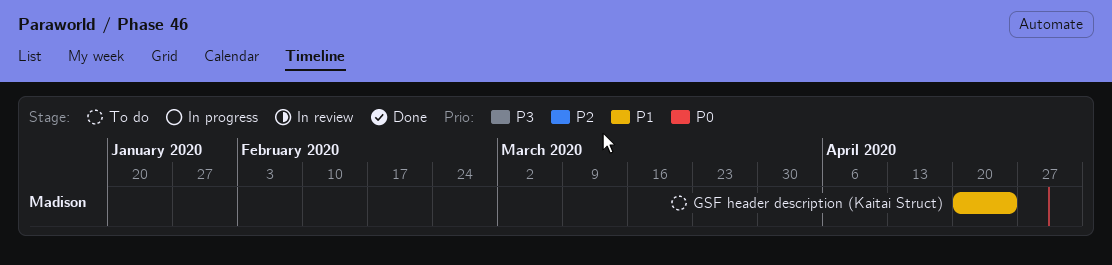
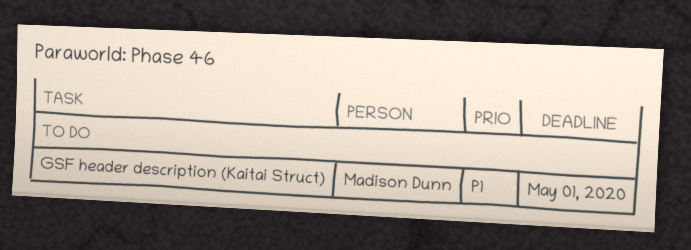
GSF header description (Kaitai Struct), due: Apr 24 -> May 1

